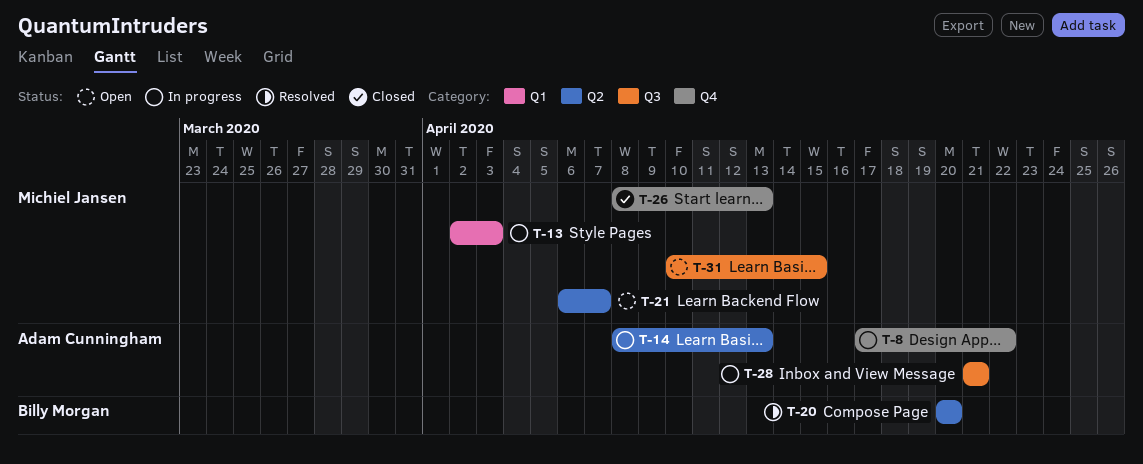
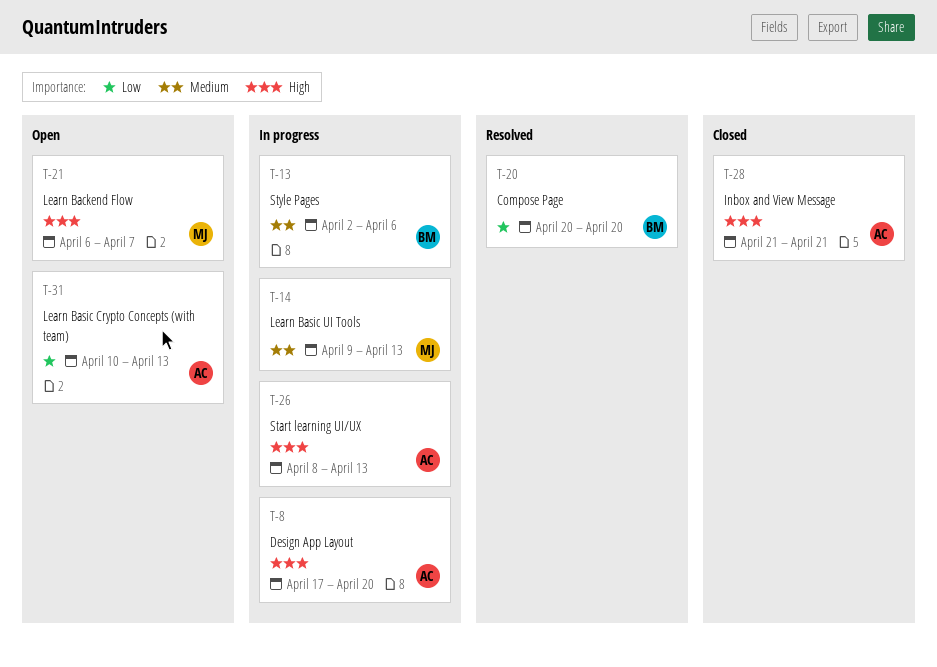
T-8, due: Apr 22 -> Apr 20
T-13, owner: Michiel Jansen -> Billy Morgan
T-13, due: Apr 3 -> Apr 6
T-14, owner: Adam Cunningham -> Michiel Jansen
T-14, start: Apr 8 -> Apr 9
T-26, status: Closed -> In progress
T-26, owner: Michiel Jansen -> Adam Cunningham
T-28, status: In progress -> Closed
T-31, owner: Michiel Jansen -> Adam Cunningham
T-31, due: Apr 15 -> Apr 13

